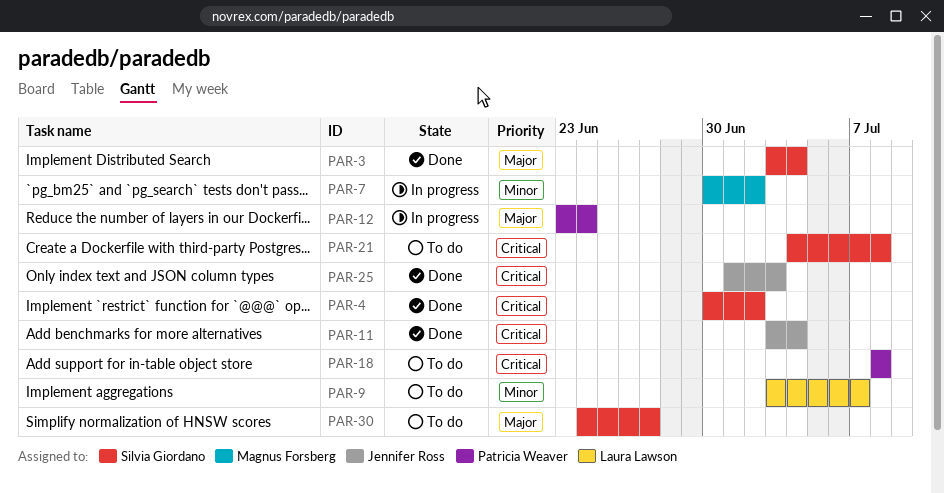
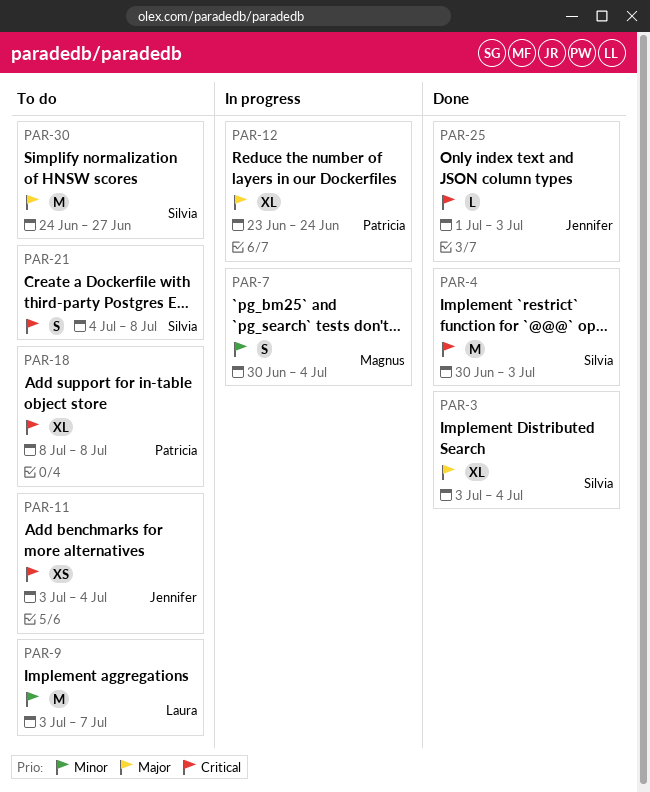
PAR-4, due: Jul 2 -> Jul 3
PAR-7, due: Jul 2 -> Jul 4
PAR-11, status: Done -> To do

